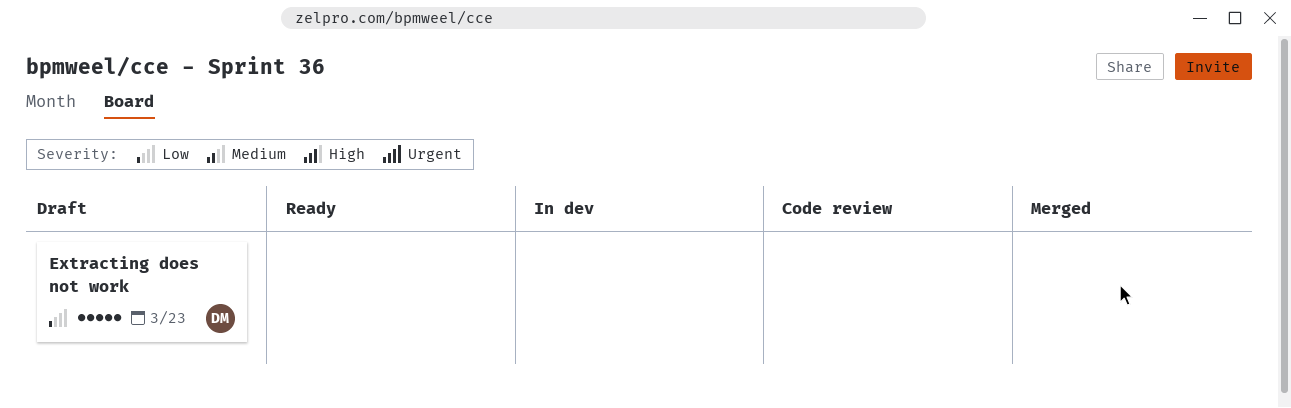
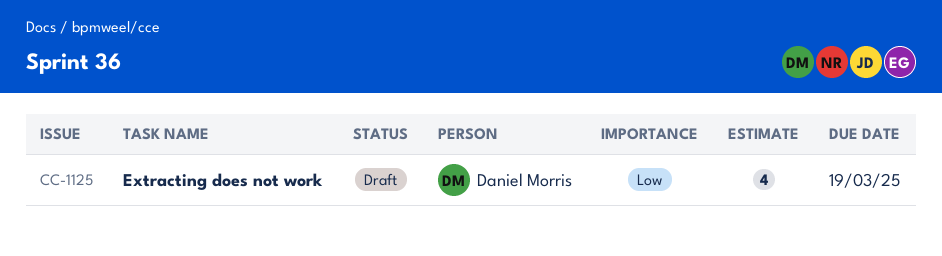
Extracting does not work, estimate: 5 -> 4
Extracting does not work, due: Mar 23 -> Mar 19

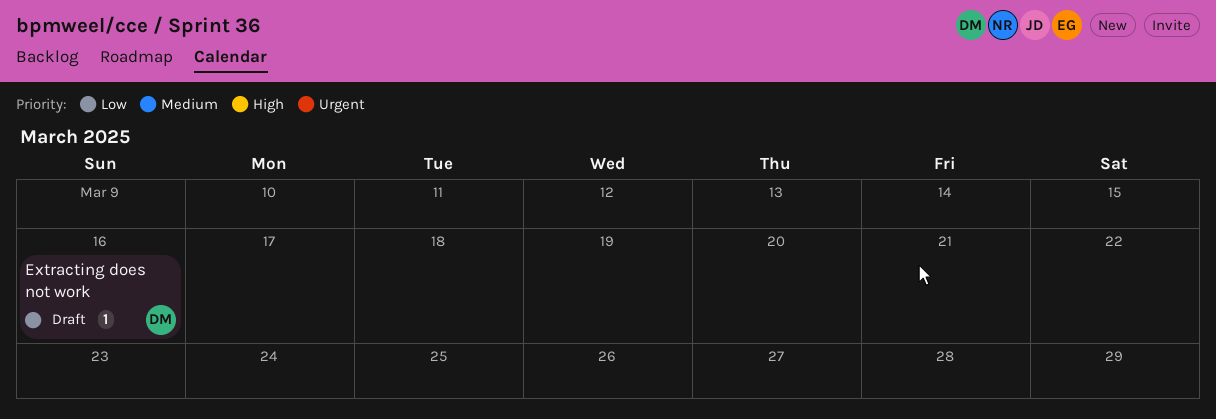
Extracting does not work, estimate: 4 -> 1
Extracting does not work, due: Mar 19 -> Mar 16

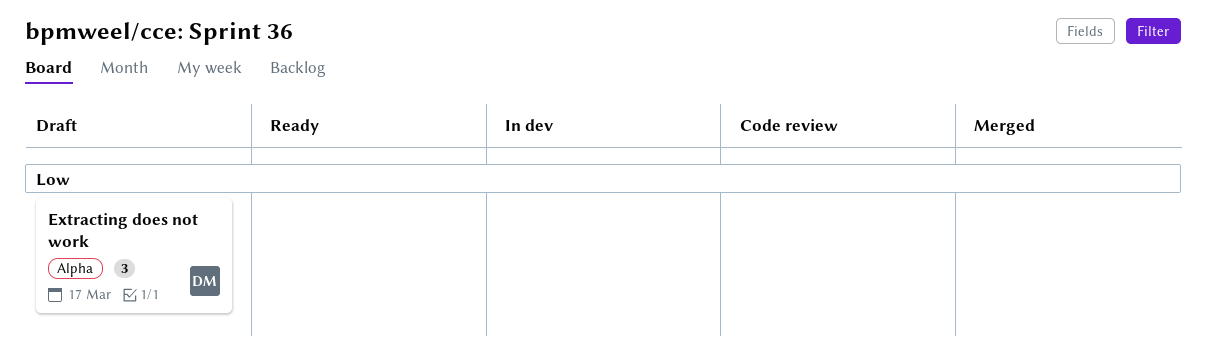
Extracting does not work, estimate: 1 -> 3
Extracting does not work, due: Mar 16 -> Mar 17

